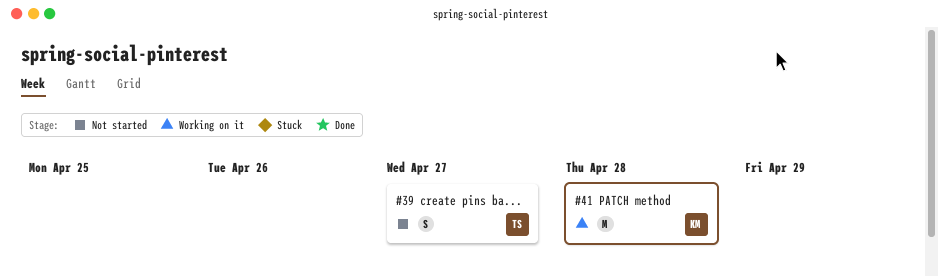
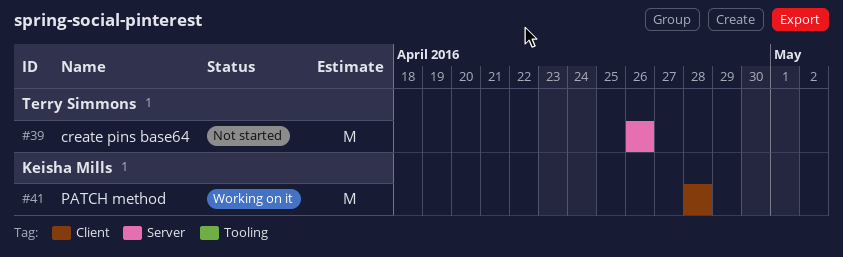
#39, estimate: S -> M
#39, due: Apr 27 -> Apr 26

